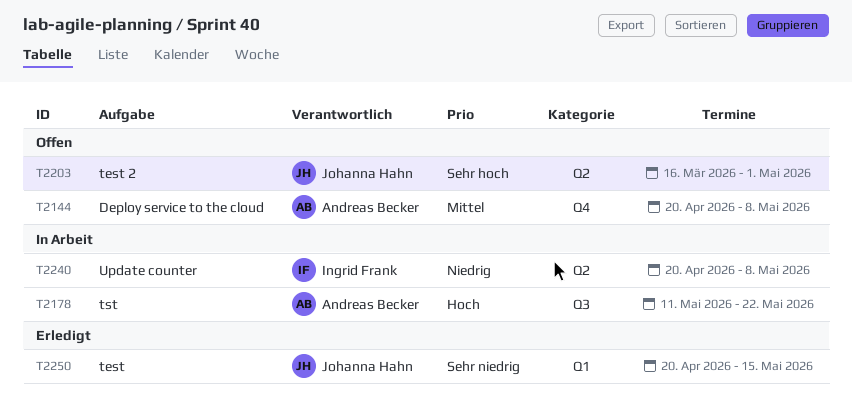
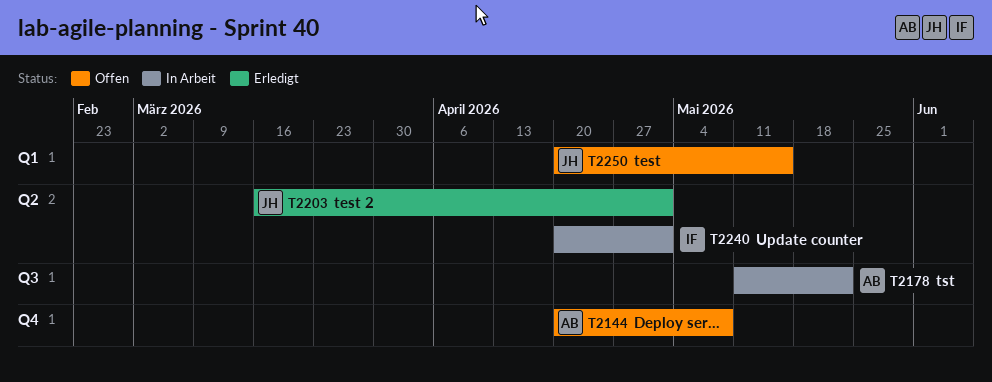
T2203, status: Offen -> Erledigt
T2240, due: May 8 -> May 1
T2250, status: Erledigt -> Offen

